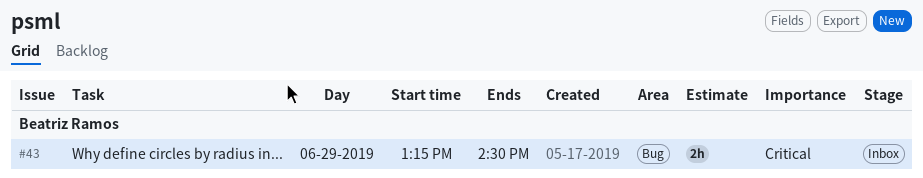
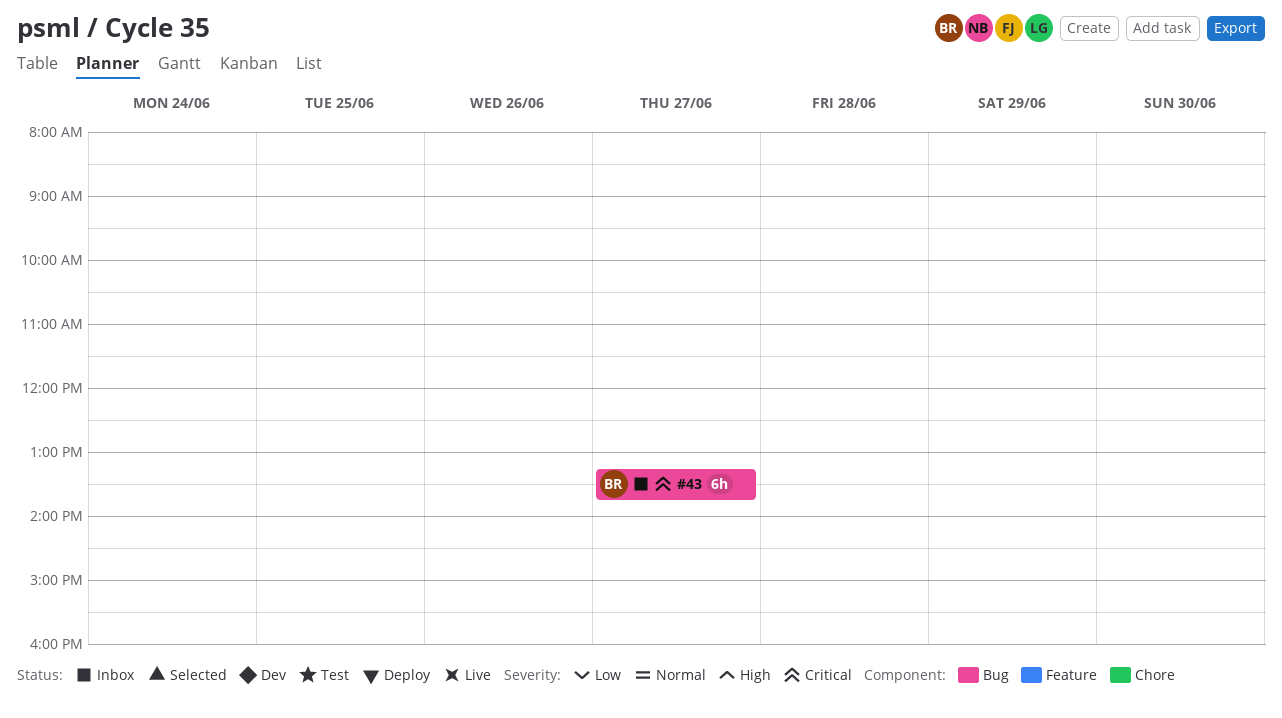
#43, estimate: 2h -> 6h
#43, day: Jun 29 -> Jun 27
#43, ends: 14:30 -> 13:45

